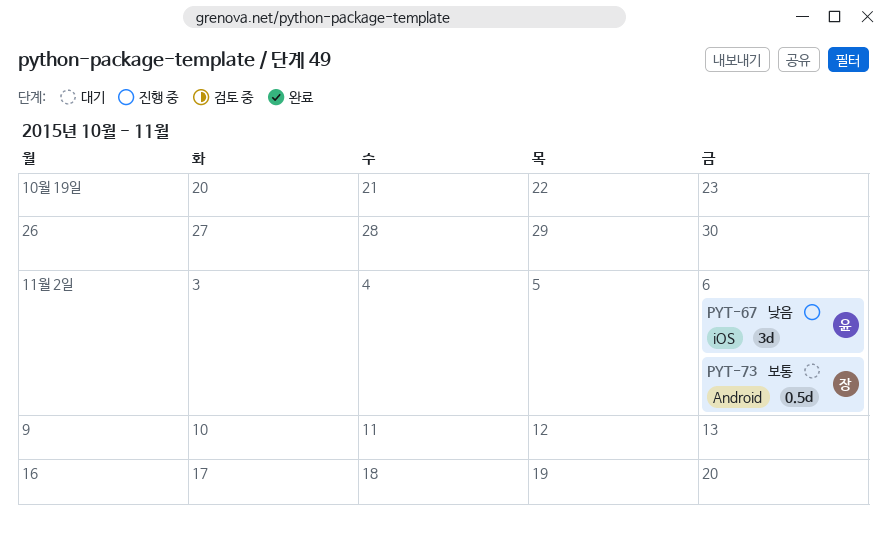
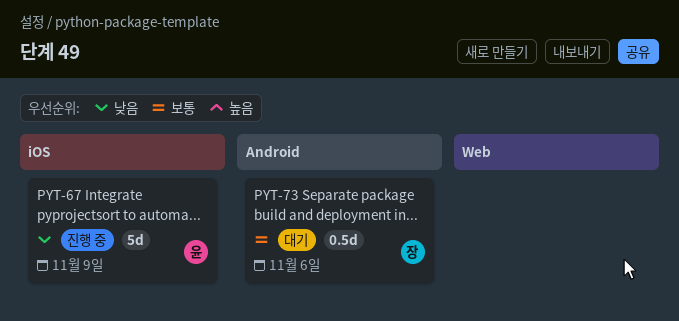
PYT-67, estimate: 3d -> 5d
PYT-67, due: Nov 6 -> Nov 9

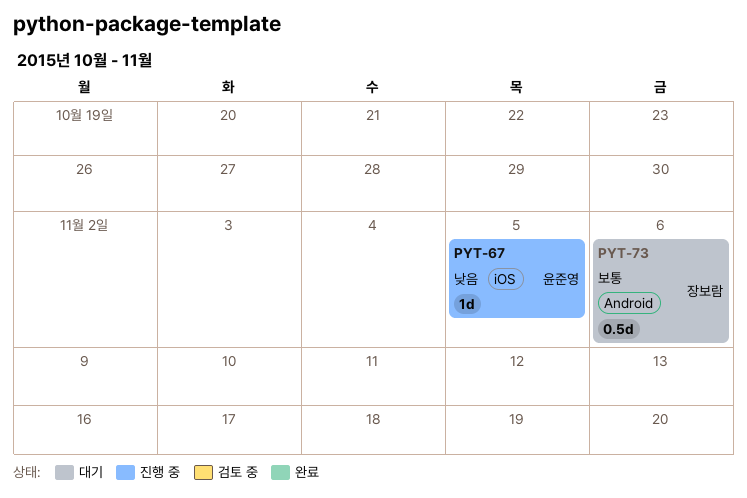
PYT-67, estimate: 5d -> 1d
PYT-67, due: Nov 9 -> Nov 5

